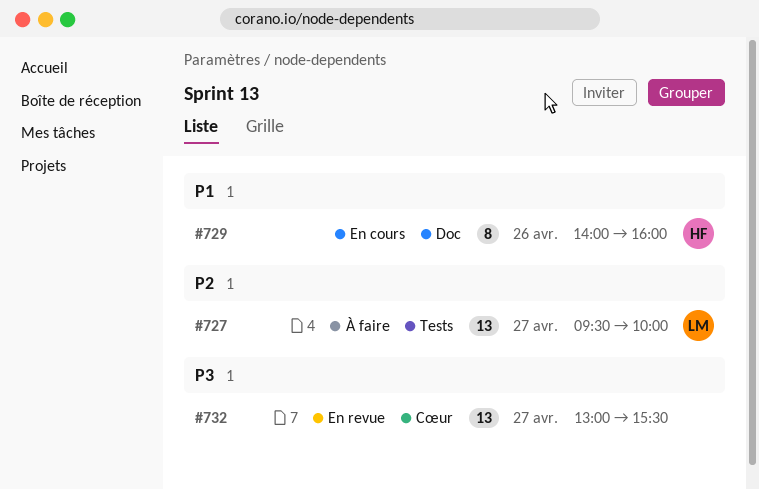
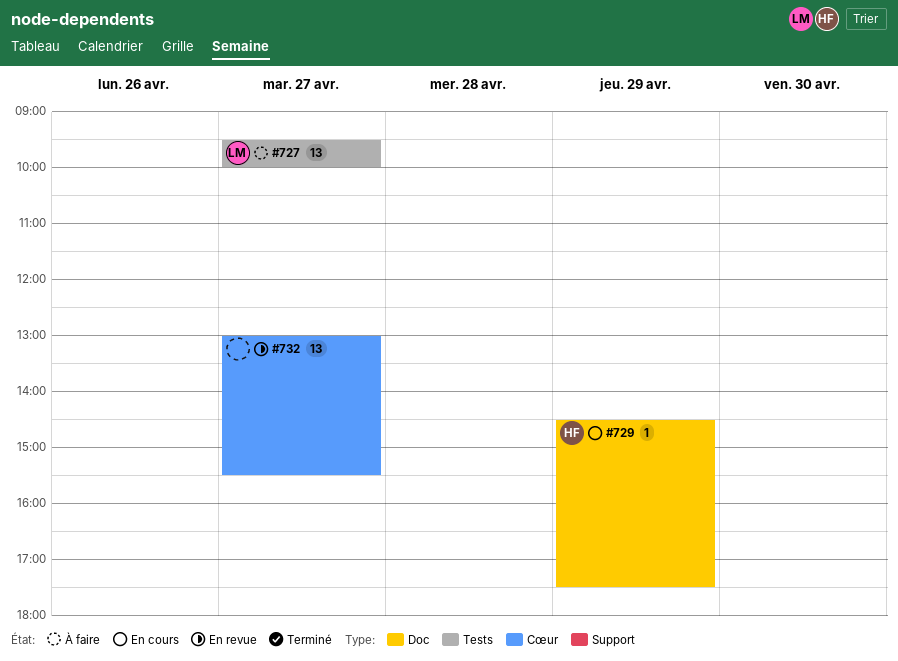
#729, estimate: 8 -> 1
#729, day: Apr 26 -> Apr 29
#729, begins: 14:00 -> 14:30
#729, ends: 16:00 -> 17:30

